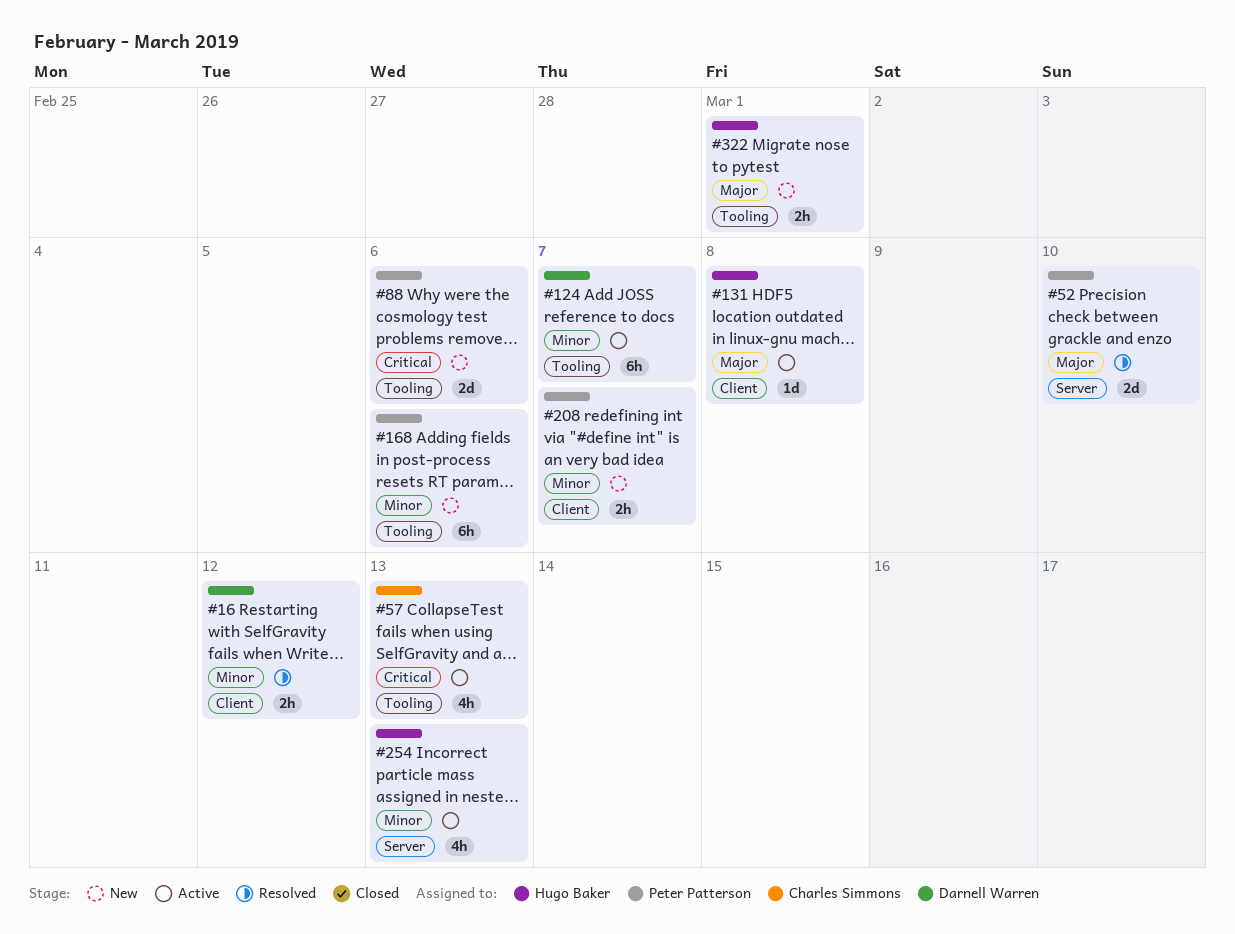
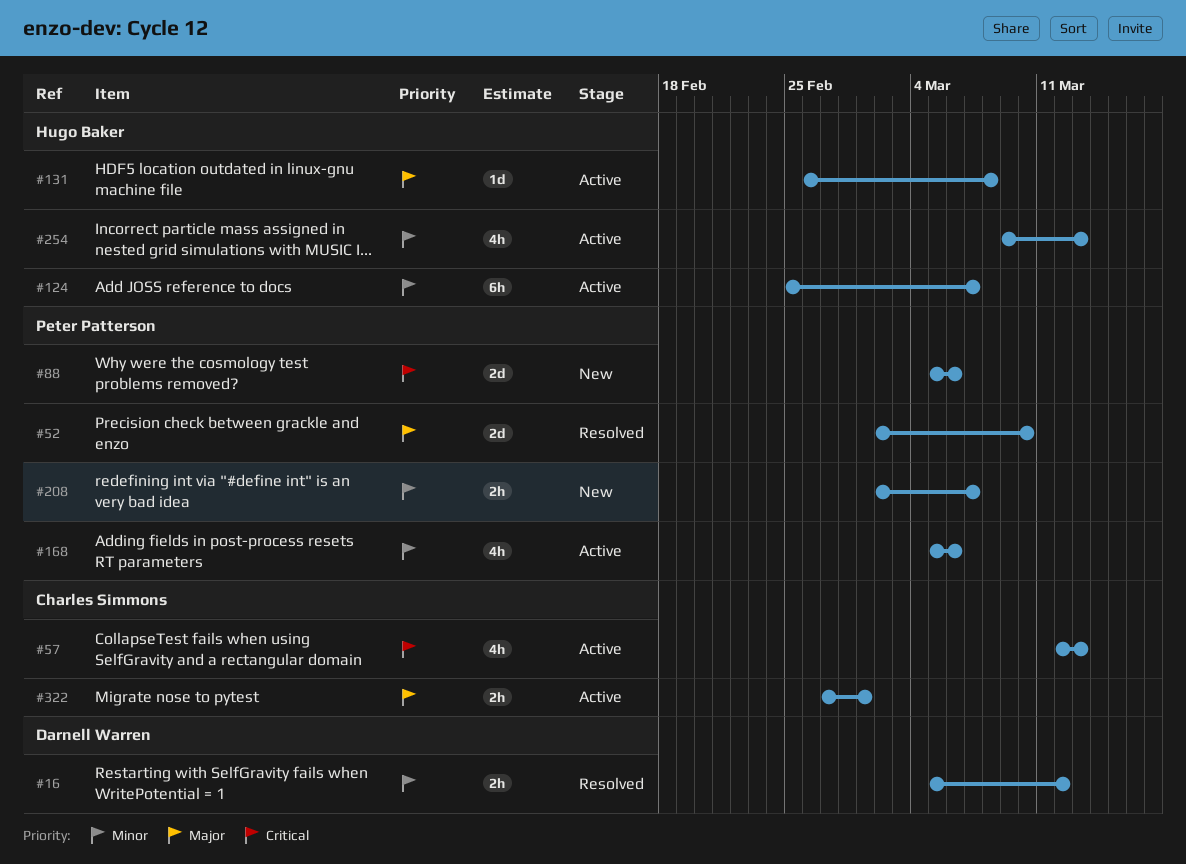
#124, owner: Darnell Warren -> Hugo Baker
#168, status: New -> Active
#168, estimate: 6h -> 4h
#322, status: New -> Active
#322, owner: Hugo Baker -> Charles Simmons

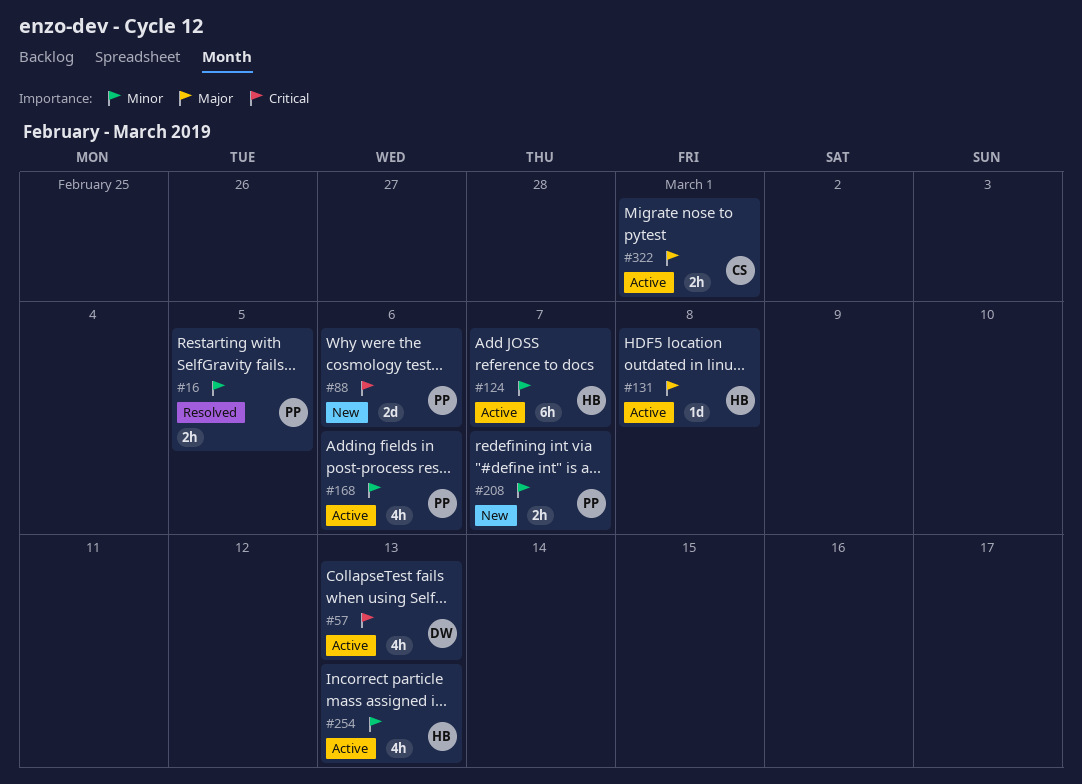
#16, owner: Darnell Warren -> Peter Patterson
#16, due: Mar 12 -> Mar 5
#52: present -> none
#57, owner: Charles Simmons -> Darnell Warren

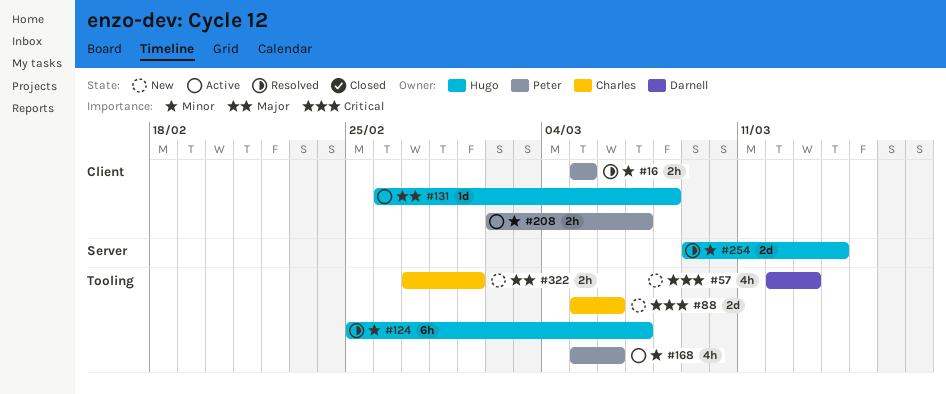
#57, status: Active -> New
#88, owner: Peter -> Charles
#124, status: Active -> Resolved
#208, status: New -> Active
#254, status: Active -> Resolved
#254, estimate: 4h -> 2d
#254, due: Mar 13 -> Mar 14
#322, status: Active -> New

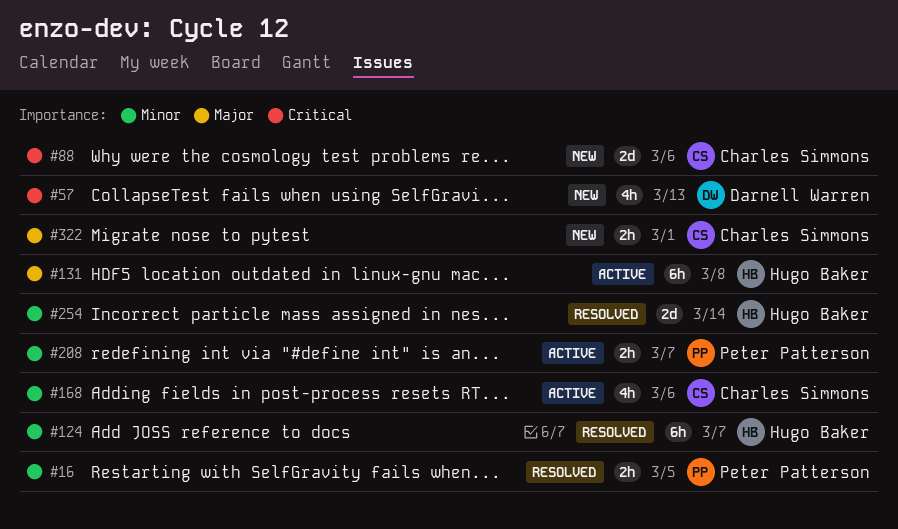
#131, estimate: 1d -> 6h
#168, owner: Peter Patterson -> Charles Simmons

